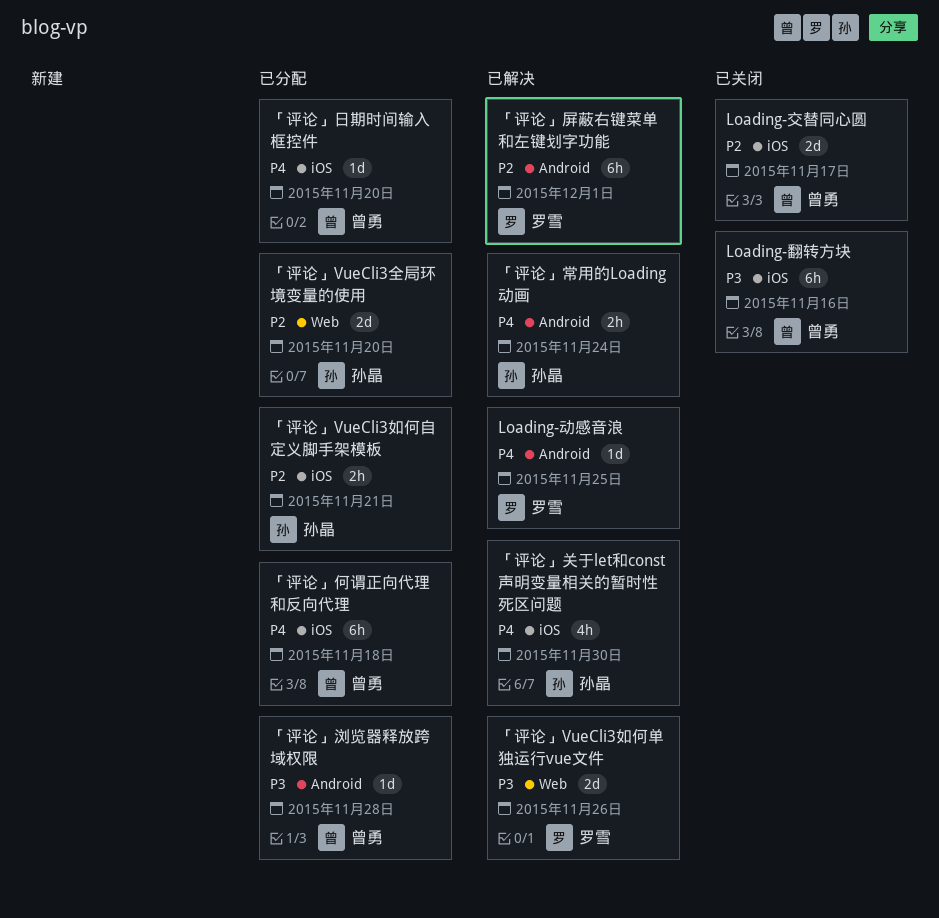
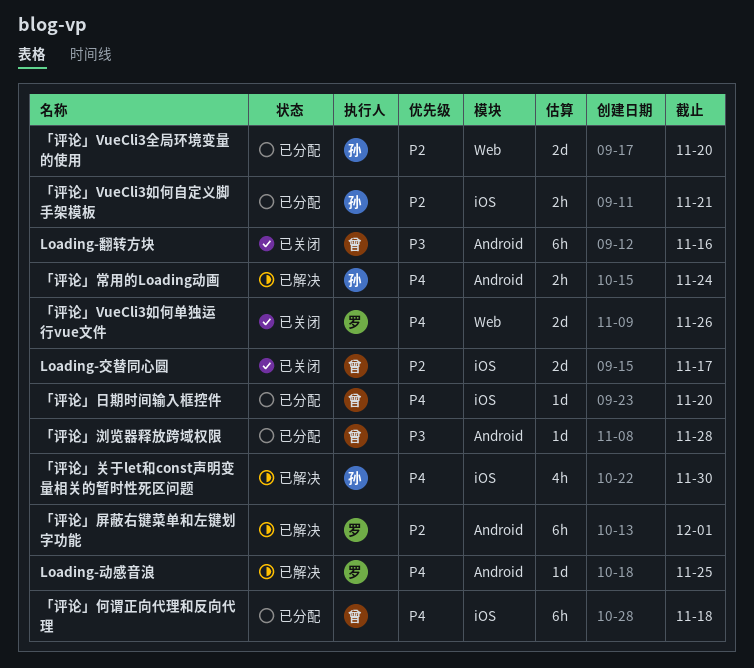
Loading-翻转方块, label: iOS -> Android
「评论」VueCli3如何单独运行vue文件, status: 已解决 -> 已关闭
「评论」VueCli3如何单独运行vue文件, priority: P3 -> P4

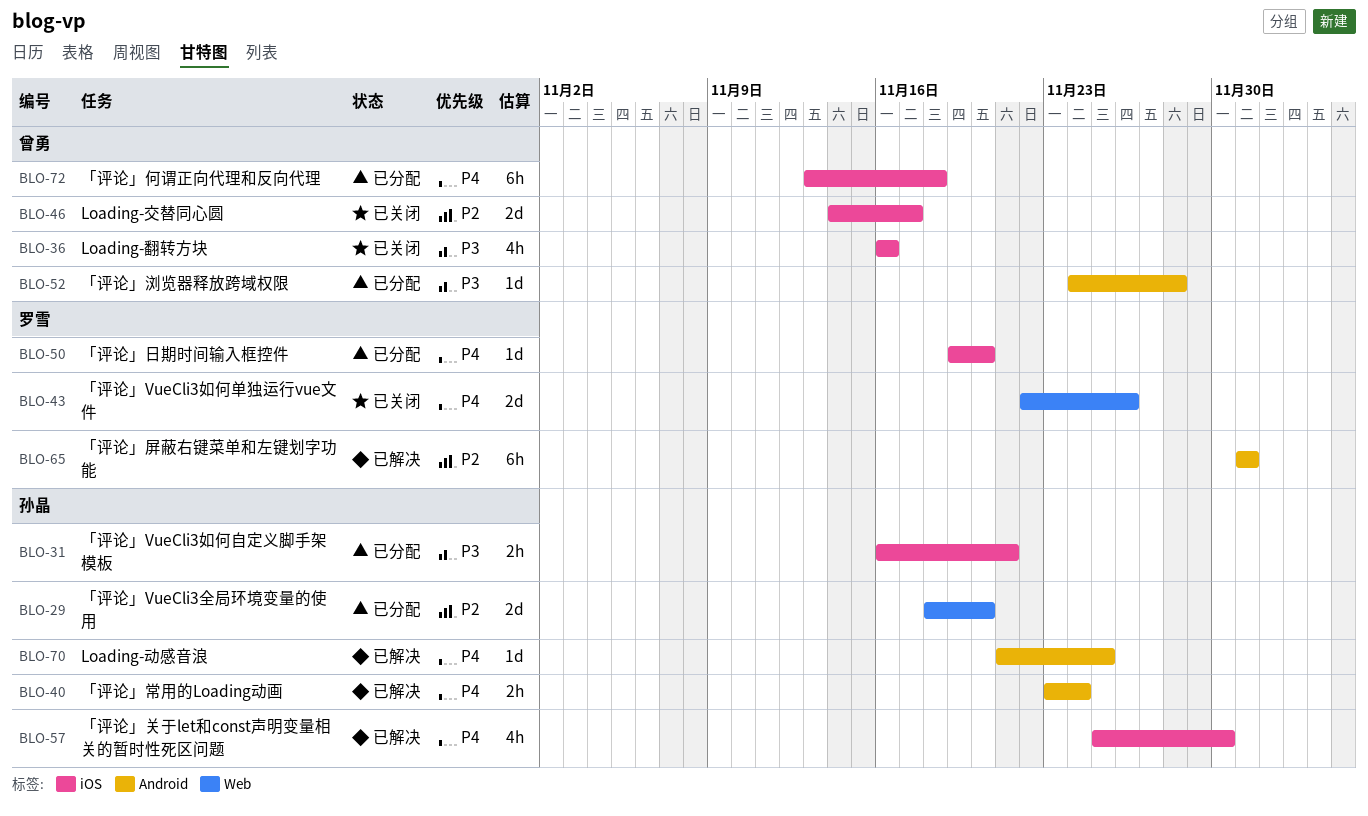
Loading-动感音浪, owner: 罗雪 -> 孙晶
Loading-翻转方块, label: Android -> iOS
Loading-翻转方块, estimate: 6h -> 4h
「评论」VueCli3如何自定义脚手架模板, priority: P2 -> P3
「评论」日期时间输入框控件, owner: 曾勇 -> 罗雪

